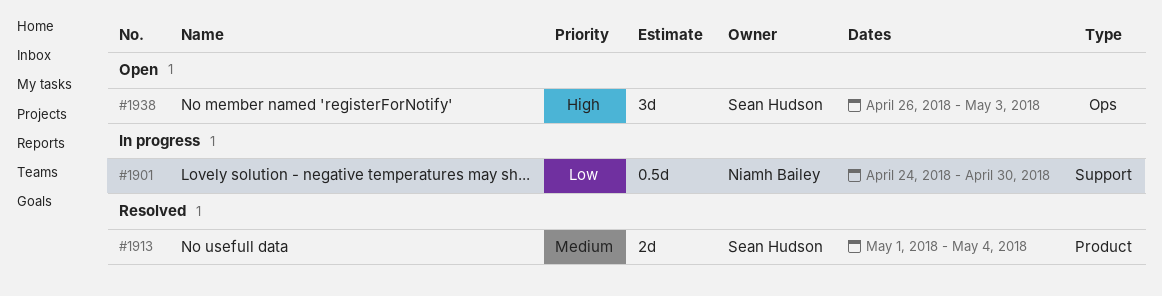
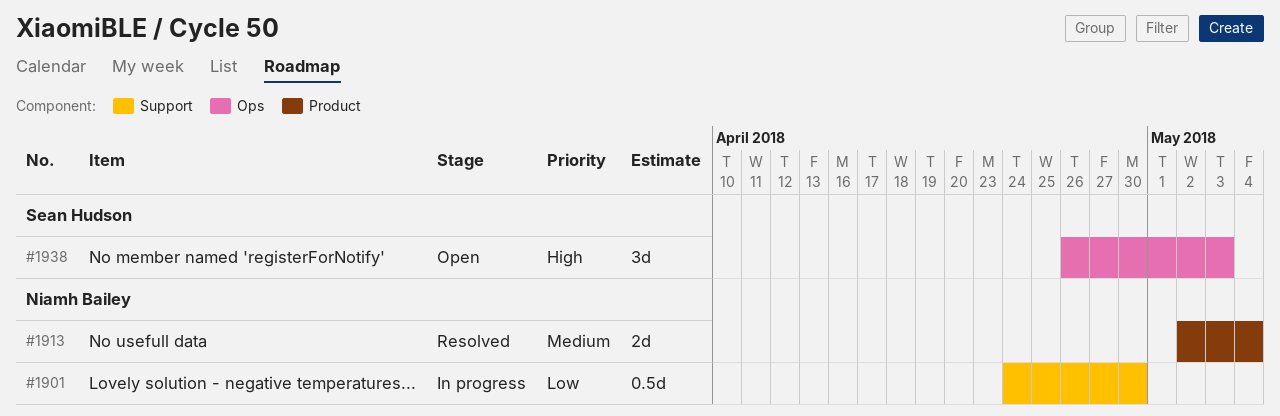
#1913, owner: Sean Hudson -> Niamh Bailey
#1913, start: May 1 -> May 2

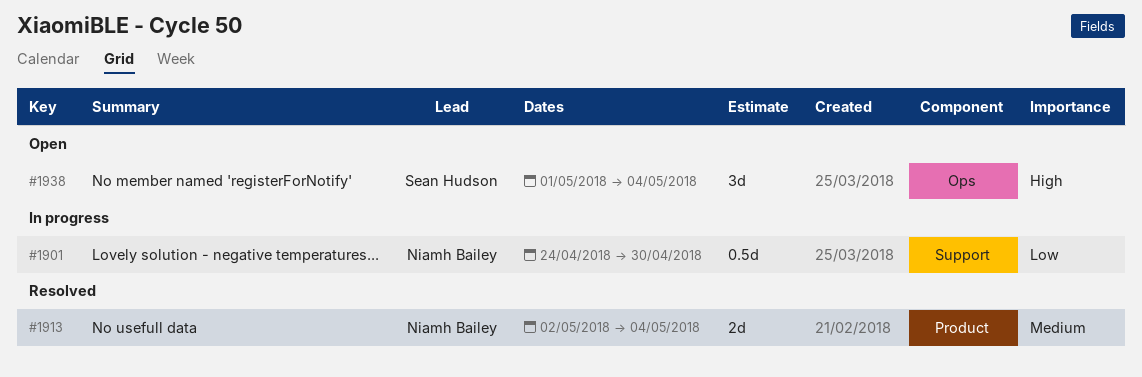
#1938, start: Apr 26 -> May 1
#1938, due: May 3 -> May 4

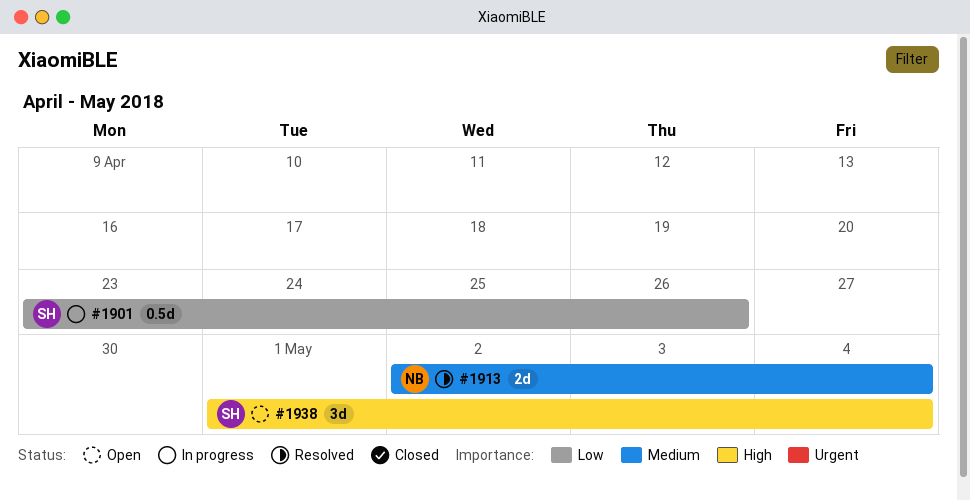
#1901, owner: Niamh Bailey -> Sean Hudson
#1901, start: Apr 24 -> Apr 23
#1901, due: Apr 30 -> Apr 26

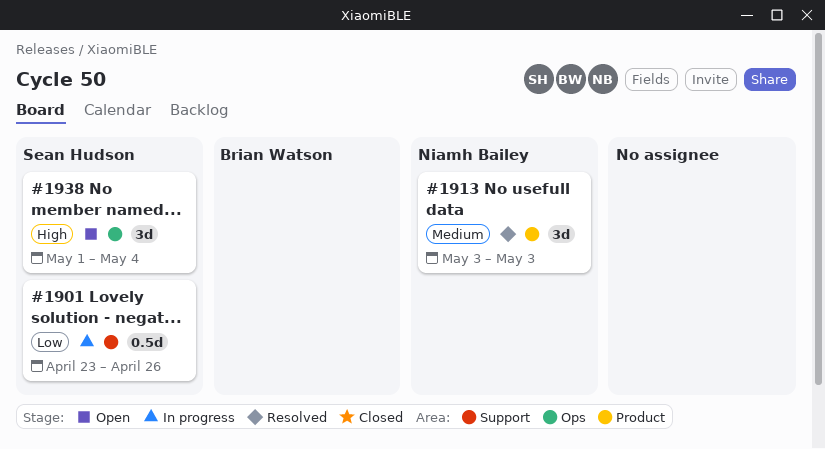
#1913, estimate: 2d -> 3d
#1913, start: May 2 -> May 3
#1913, due: May 4 -> May 3

